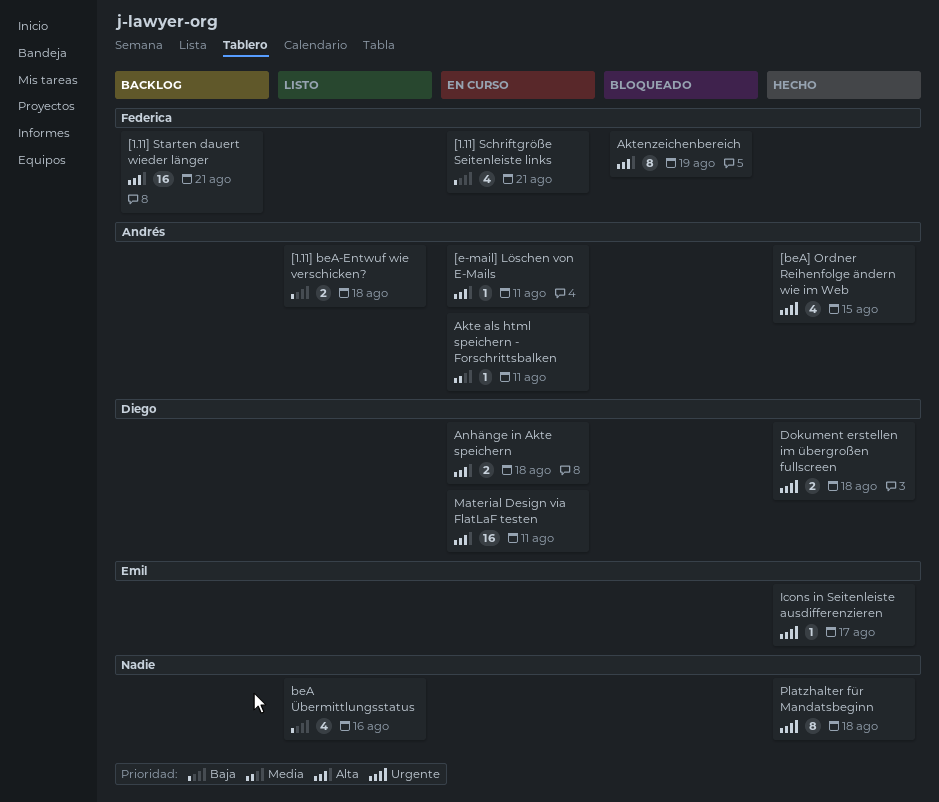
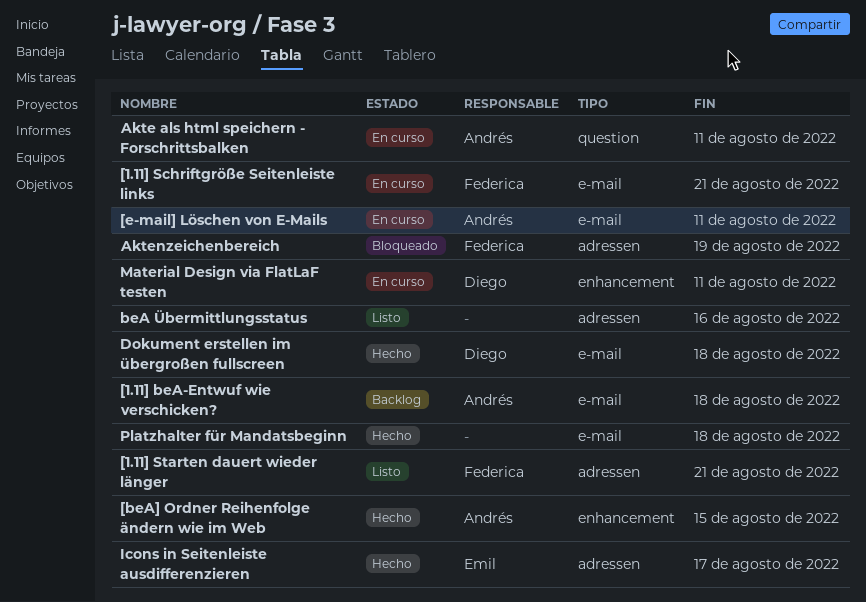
[1.11] beA-Entwuf wie verschicken?, status: Listo -> Backlog
[1.11] Starten dauert wieder länger, status: Backlog -> Listo
Anhänge in Akte speichern: present -> none

